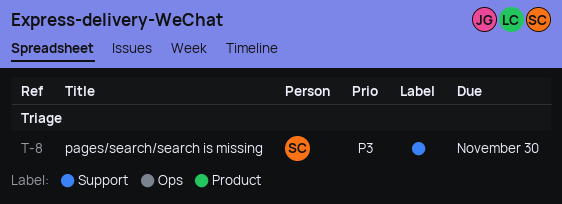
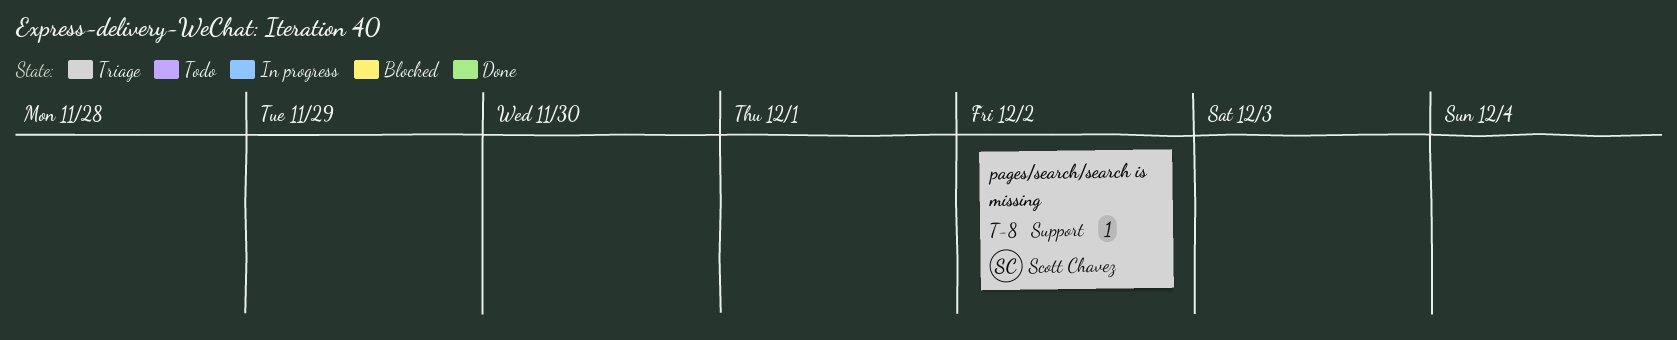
T-8, due: Nov 30 -> Dec 2

